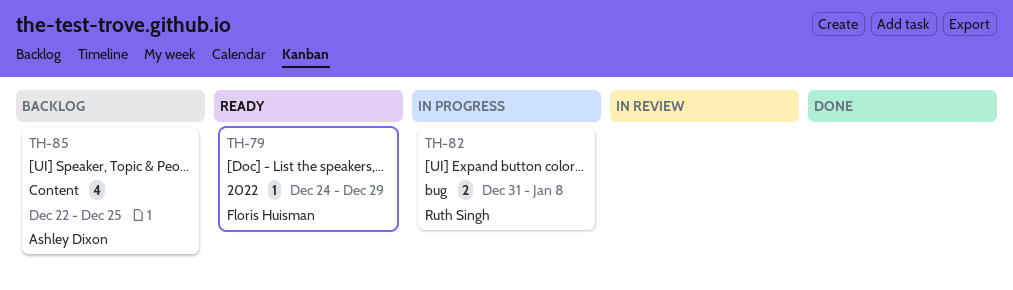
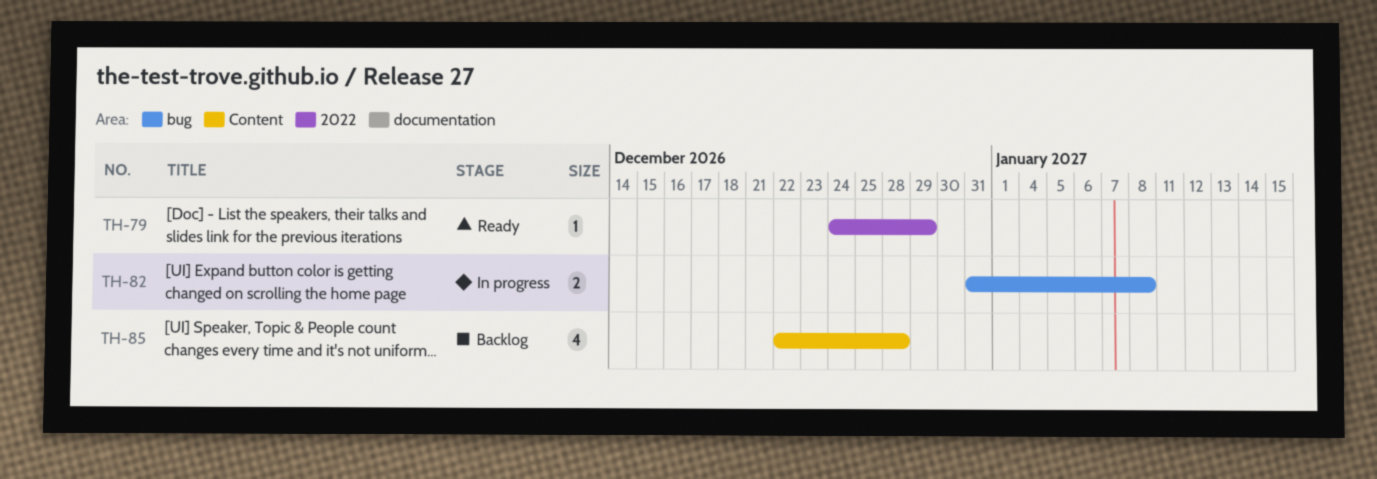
TH-85, due: Dec 25 -> Dec 28

